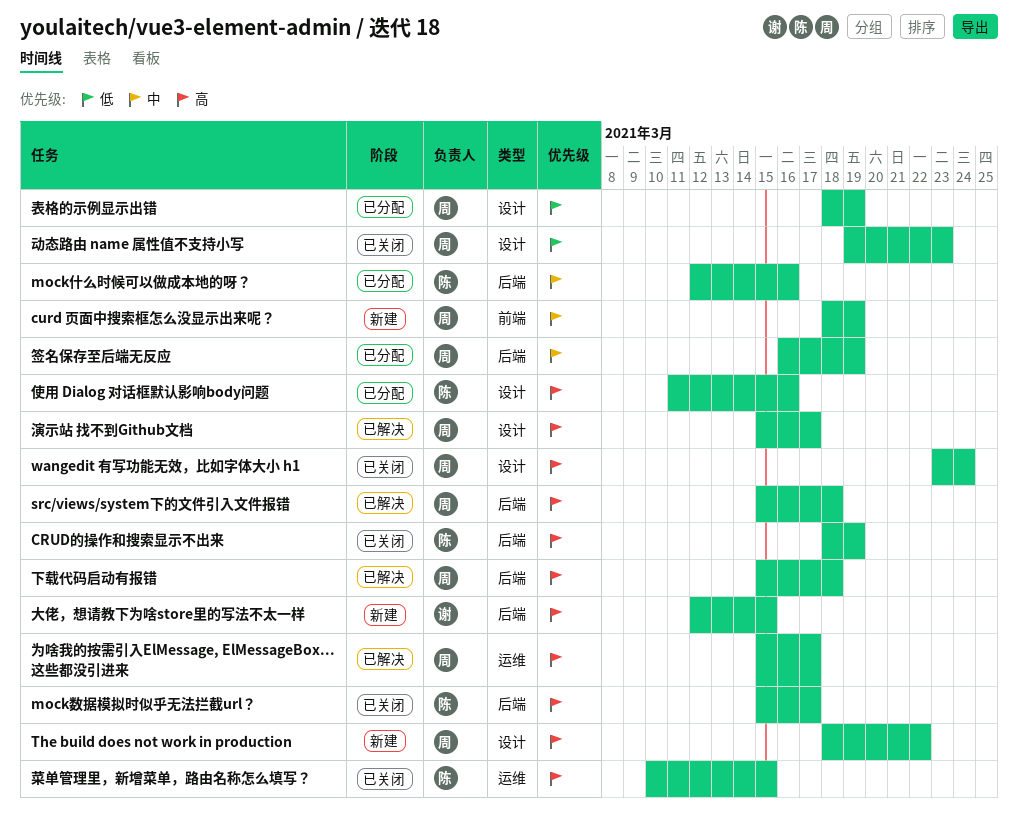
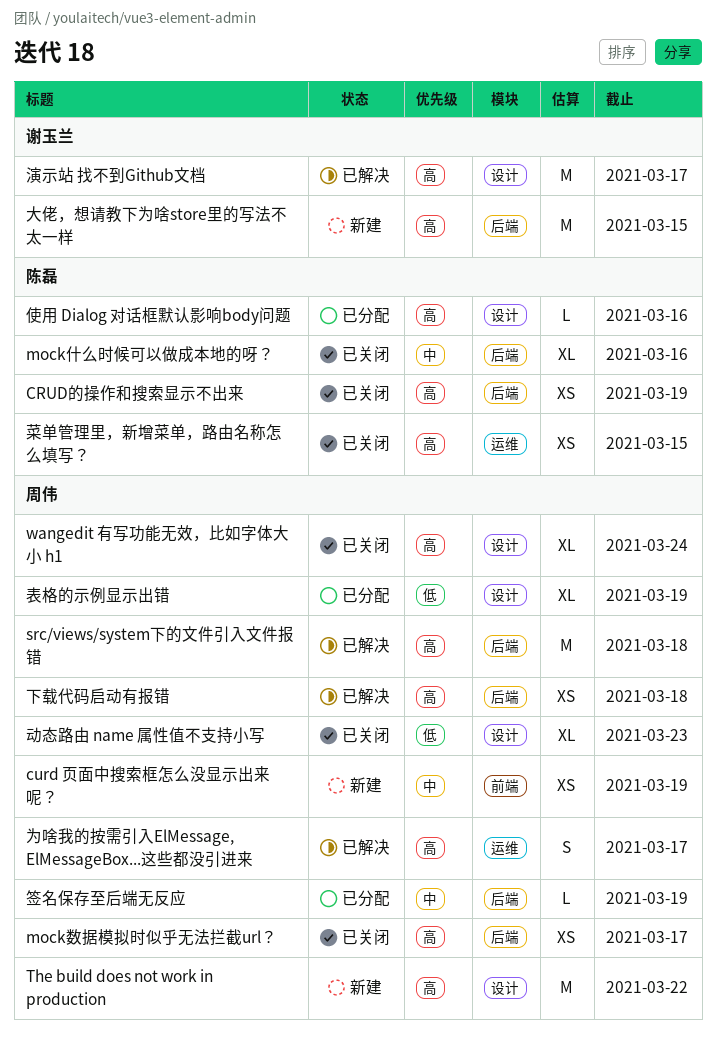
mock什么时候可以做成本地的呀？, status: 已分配 -> 已关闭
mock数据模拟时似乎无法拦截url？, owner: 陈磊 -> 周伟
演示站 找不到Github文档, owner: 周伟 -> 谢玉兰

